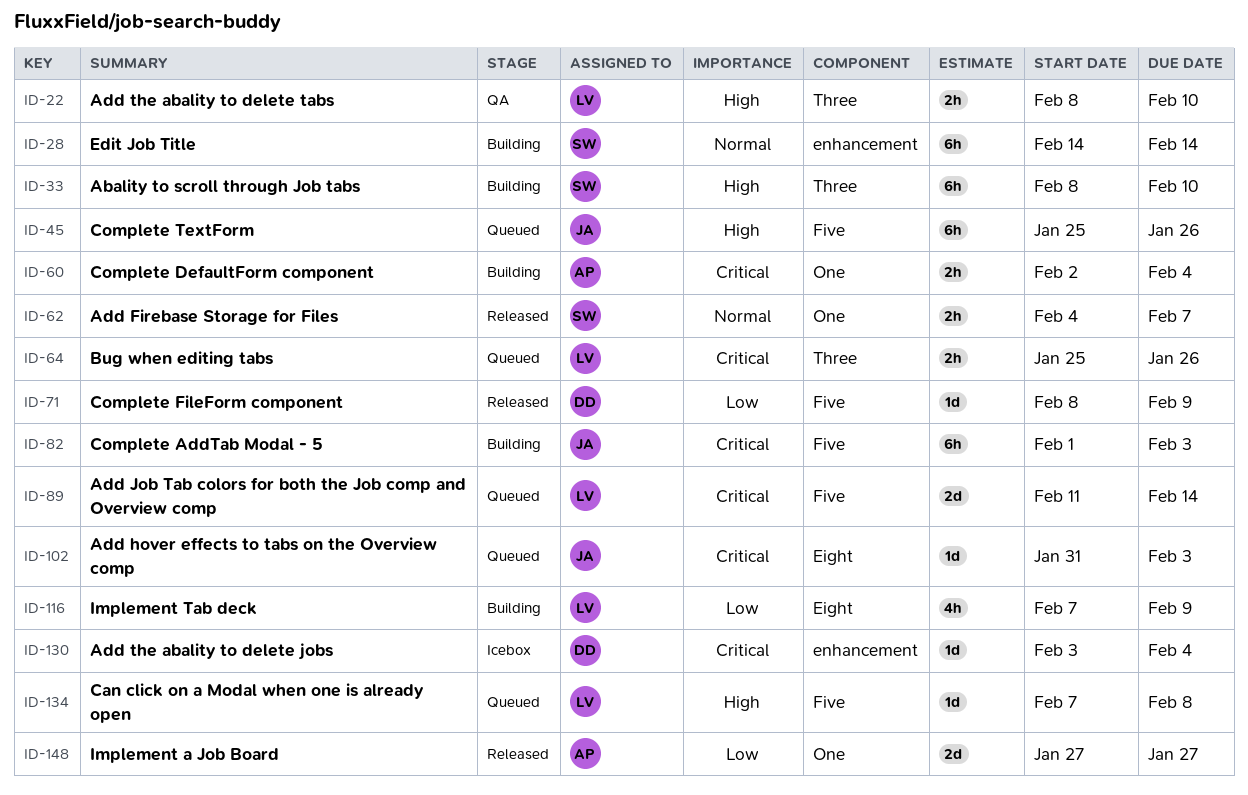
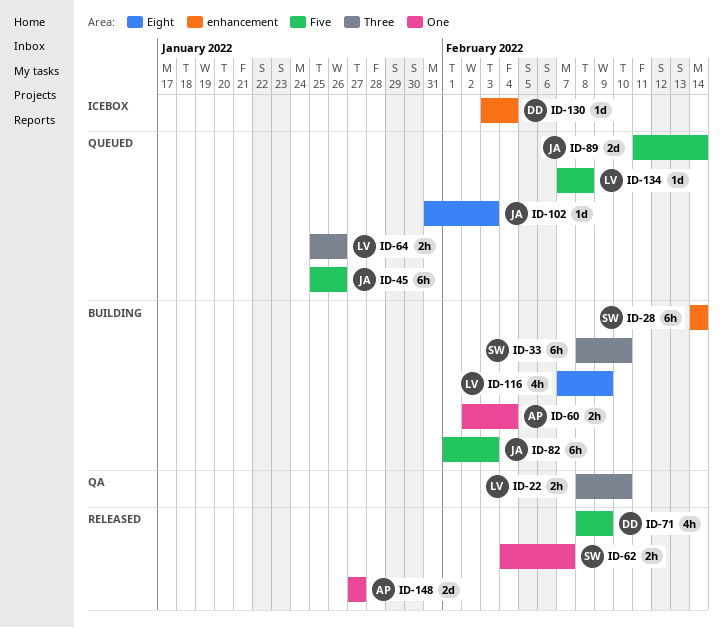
ID-71, estimate: 1d -> 4h
ID-89, owner: LV -> JA

